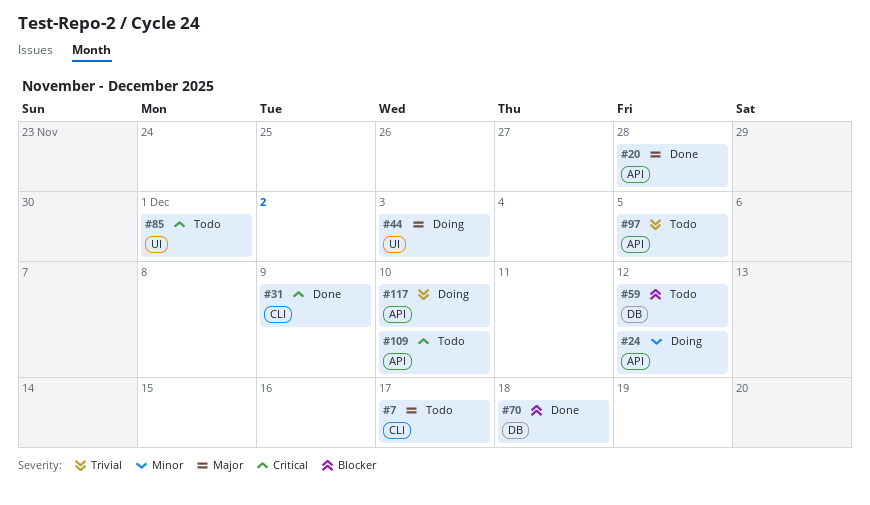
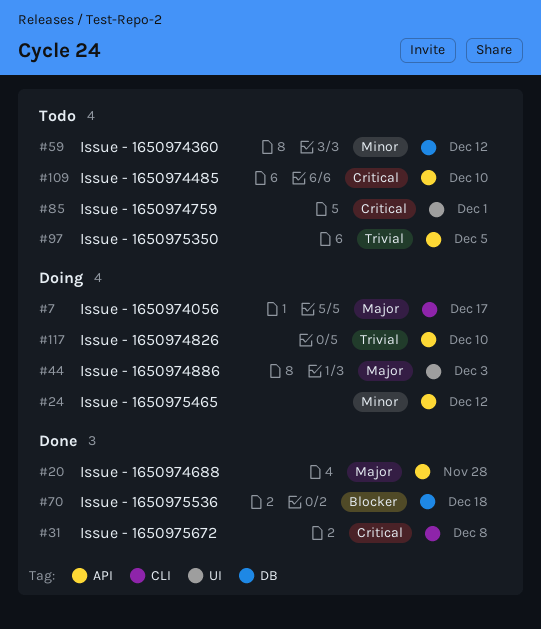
#7, status: Todo -> Doing
#31, due: Dec 9 -> Dec 8
#59, priority: Blocker -> Minor

